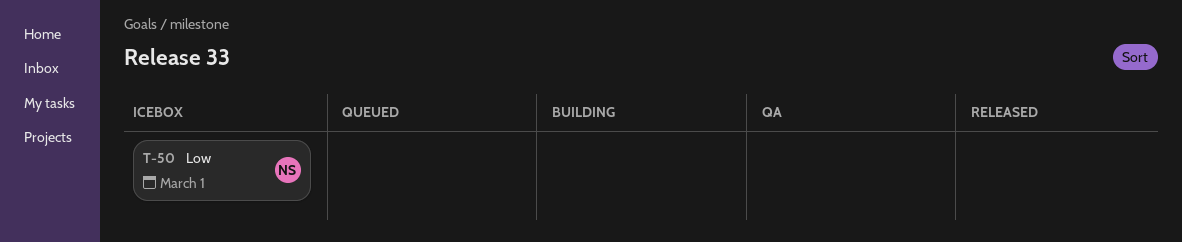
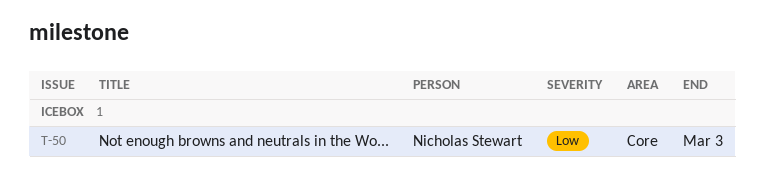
T-50, due: Mar 1 -> Mar 3

